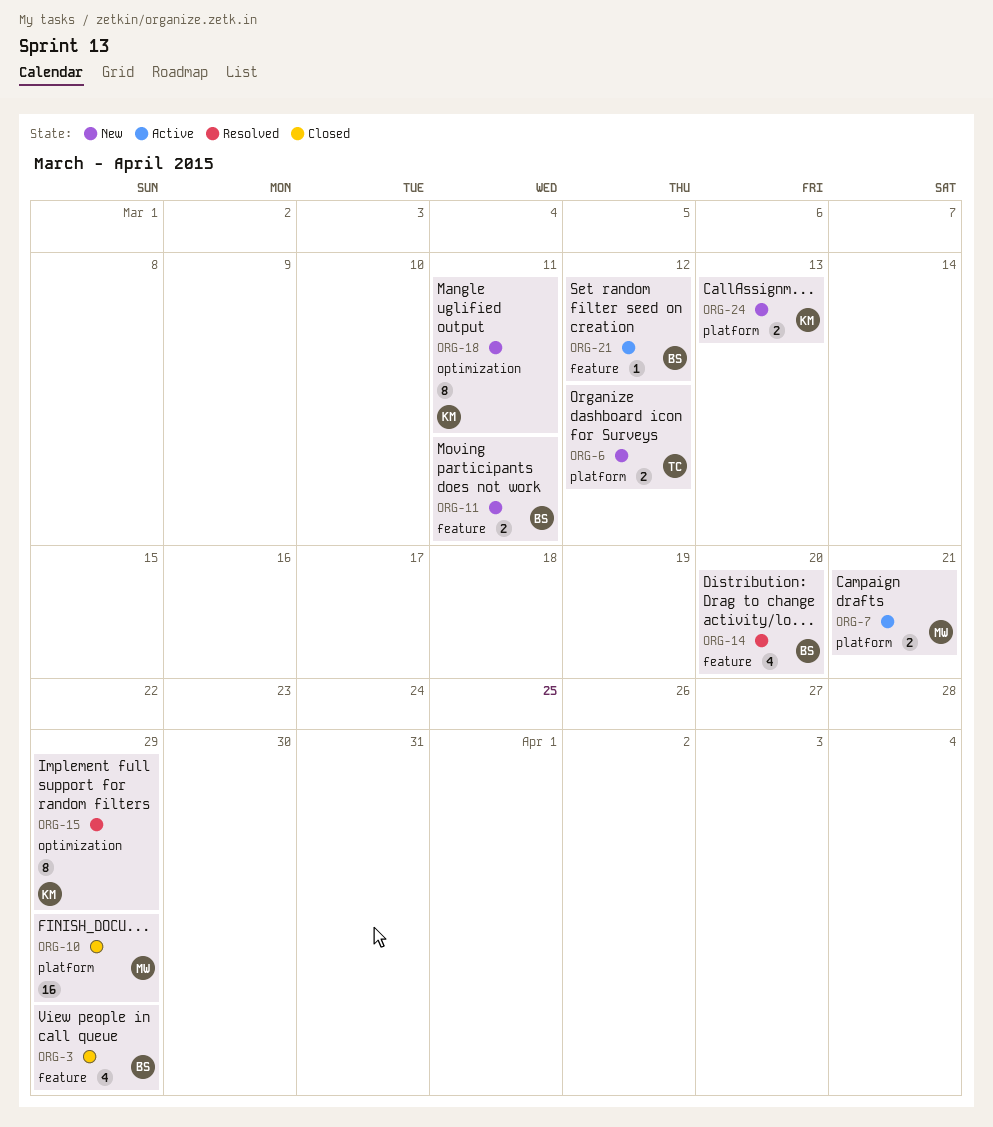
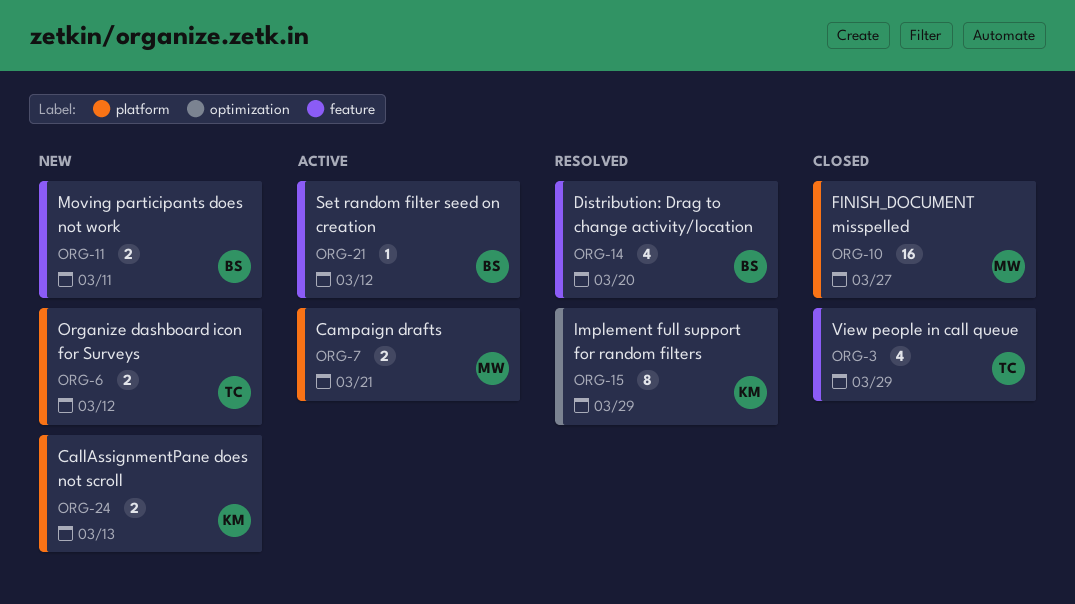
ORG-3, owner: BS -> TC
ORG-10, due: Mar 29 -> Mar 27
ORG-18: present -> none

